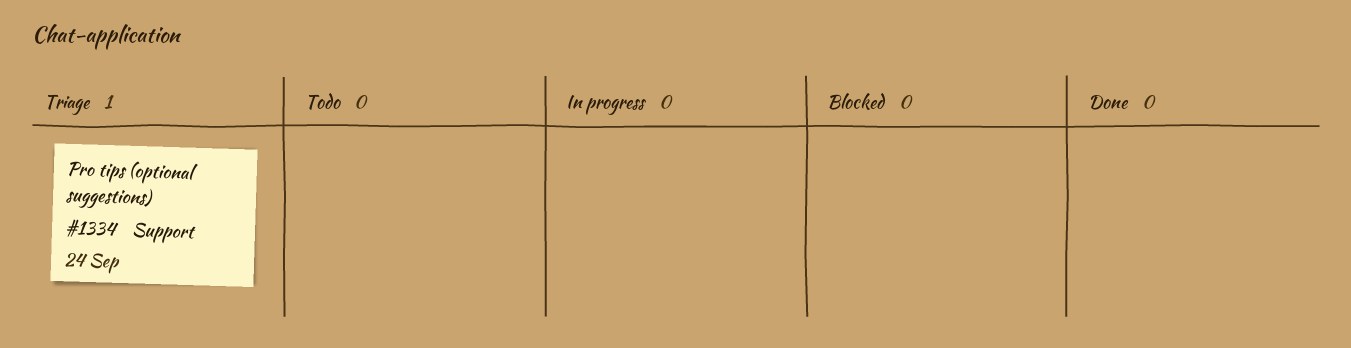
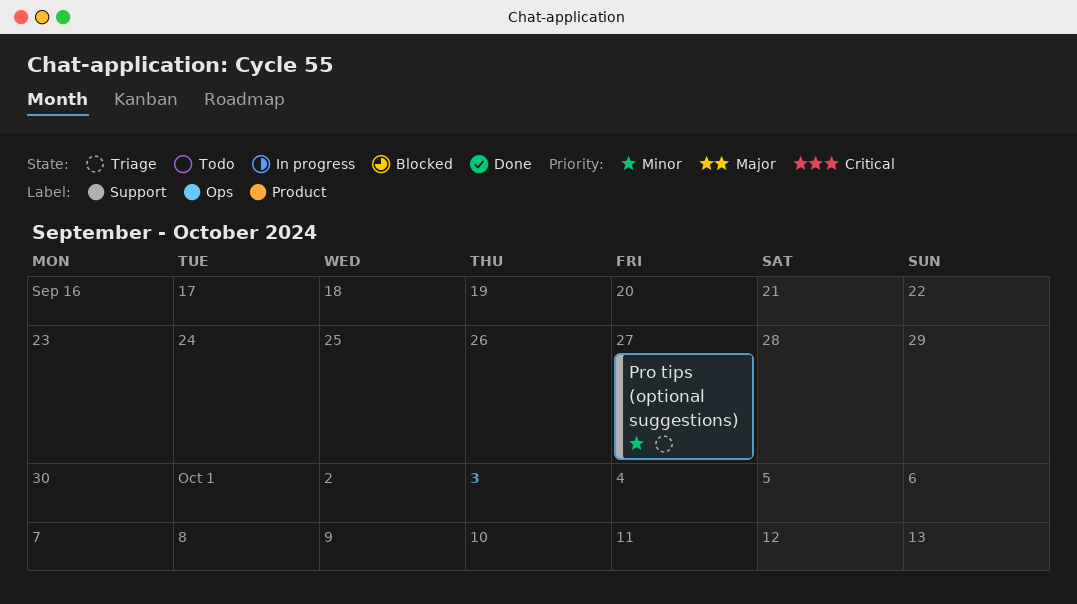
Pro tips (optional suggestions), due: Sep 24 -> Sep 27

